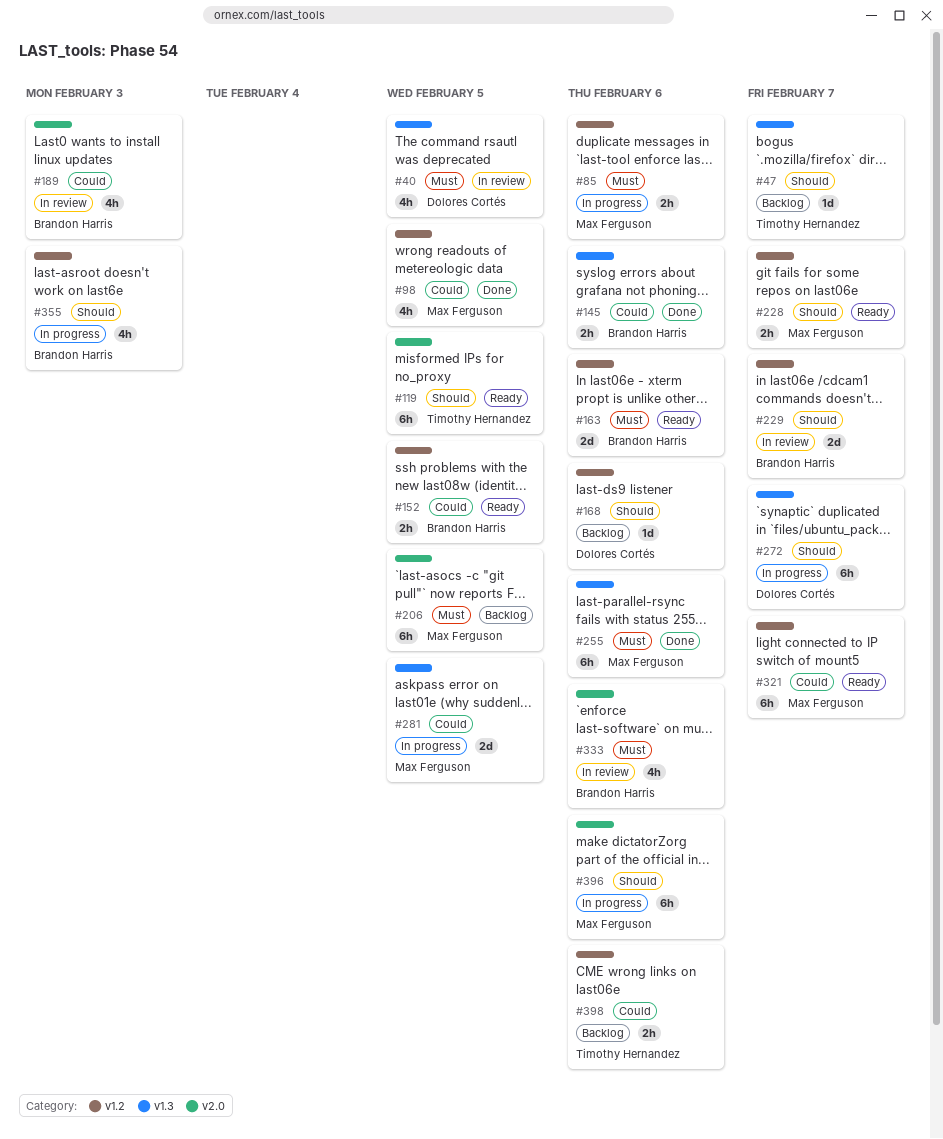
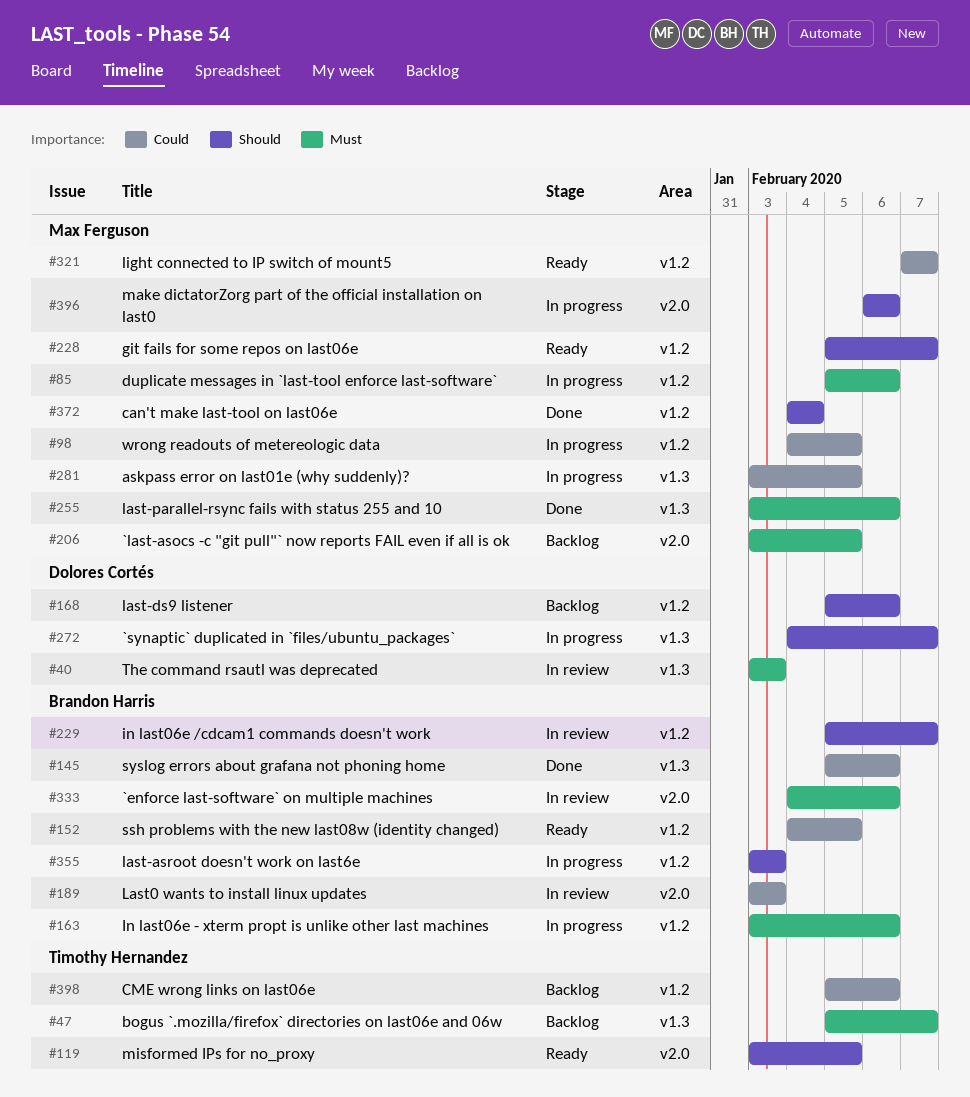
#40, due: Feb 5 -> Feb 3
#47, priority: Should -> Must
#98, status: Done -> In progress
#163, status: Ready -> In progress
#372: none -> present

